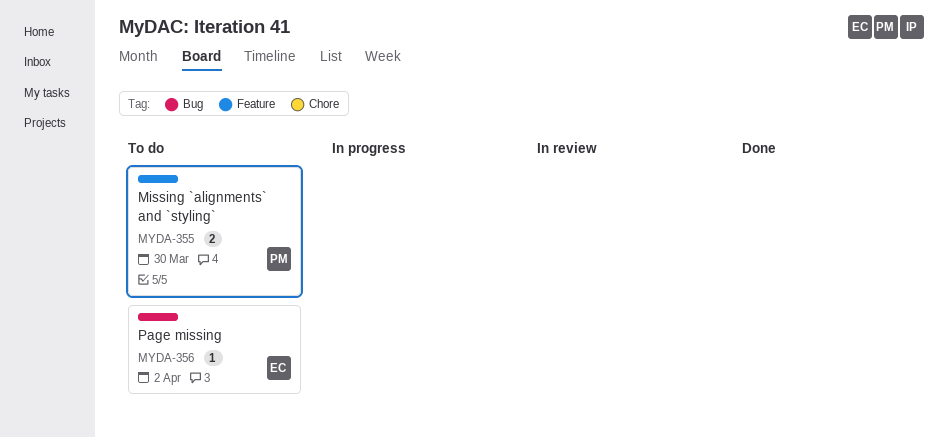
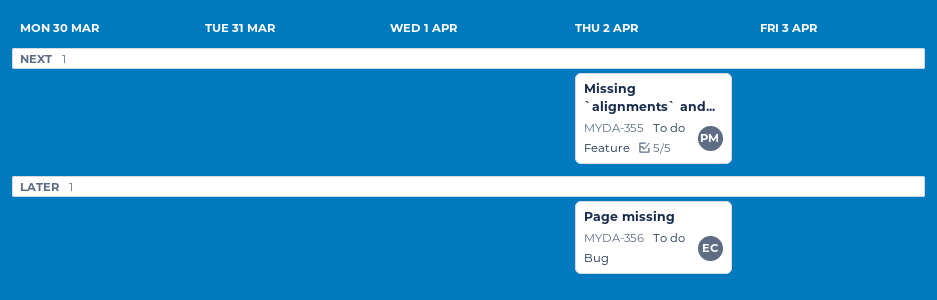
MYDA-355, due: Mar 30 -> Apr 2

